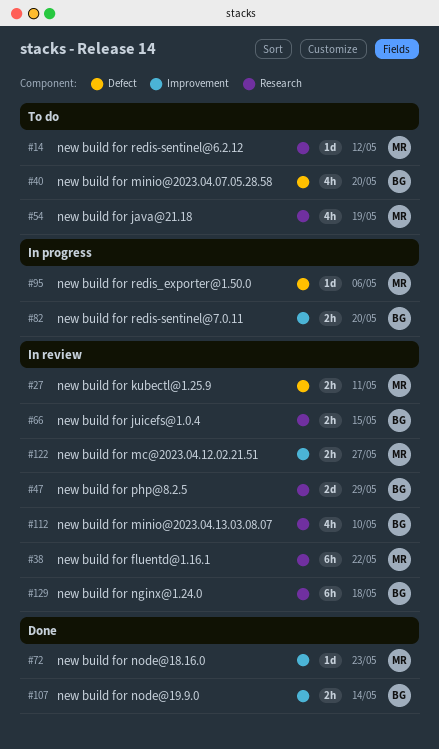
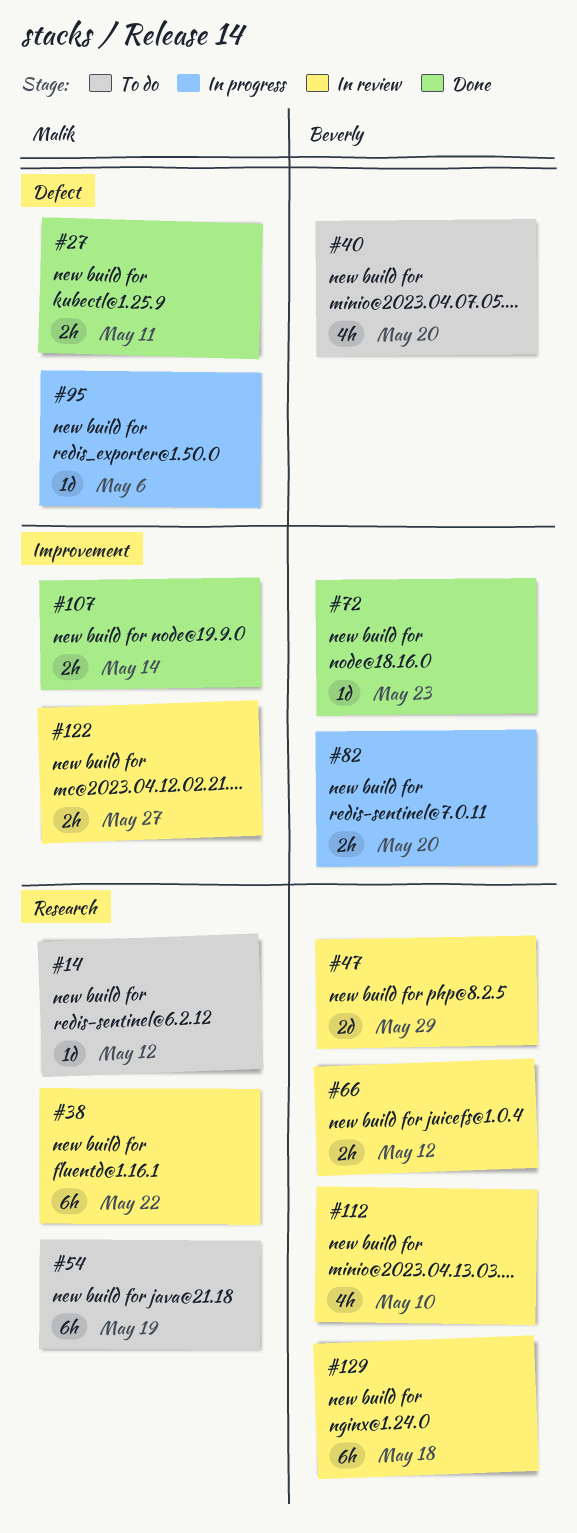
#27, status: In review -> Done
#54, estimate: 4h -> 6h
#66, due: May 15 -> May 12
#72, owner: Malik -> Beverly
#107, owner: Beverly -> Malik

